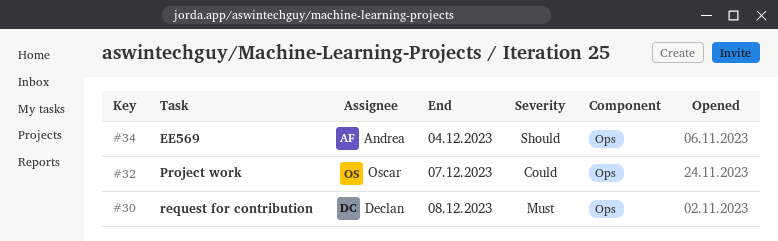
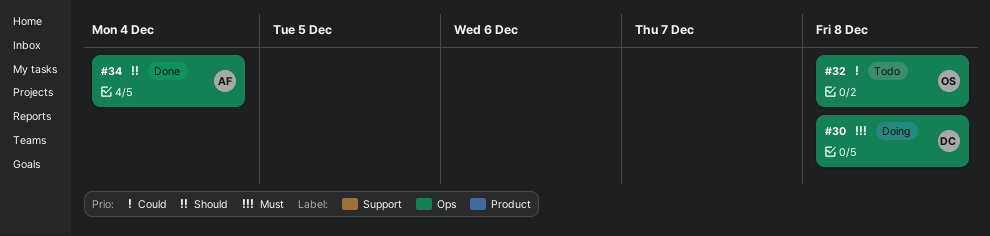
#32, due: Dec 7 -> Dec 8

